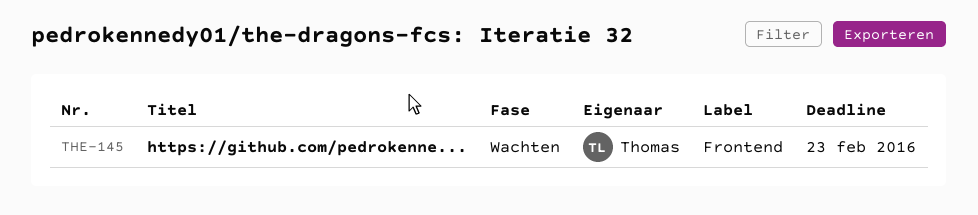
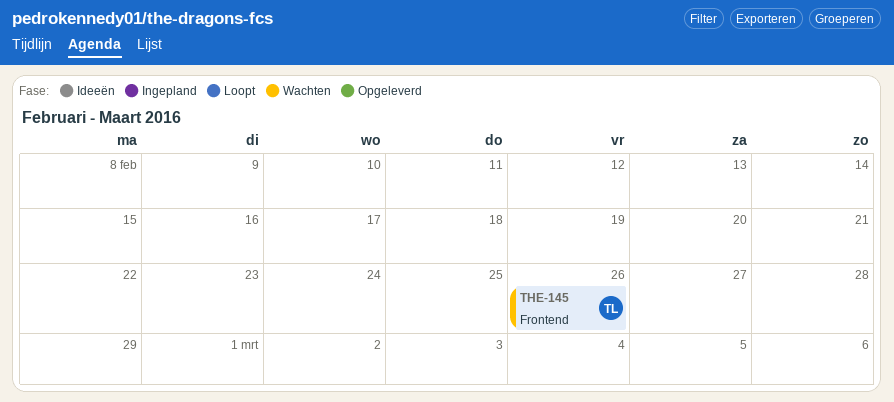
THE-145, due: Feb 23 -> Feb 26

